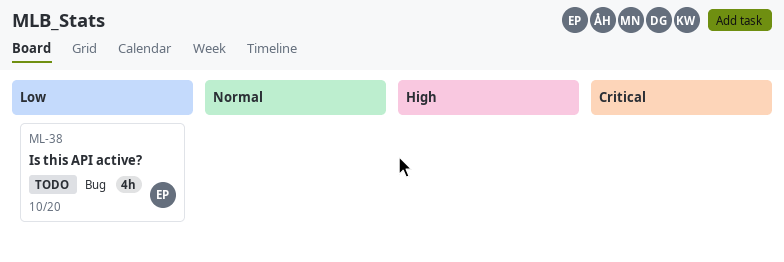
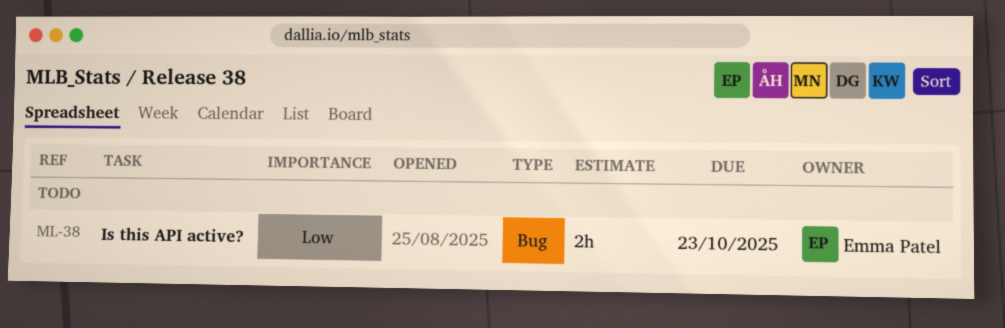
ML-38, estimate: 4h -> 2h
ML-38, due: Oct 20 -> Oct 23

